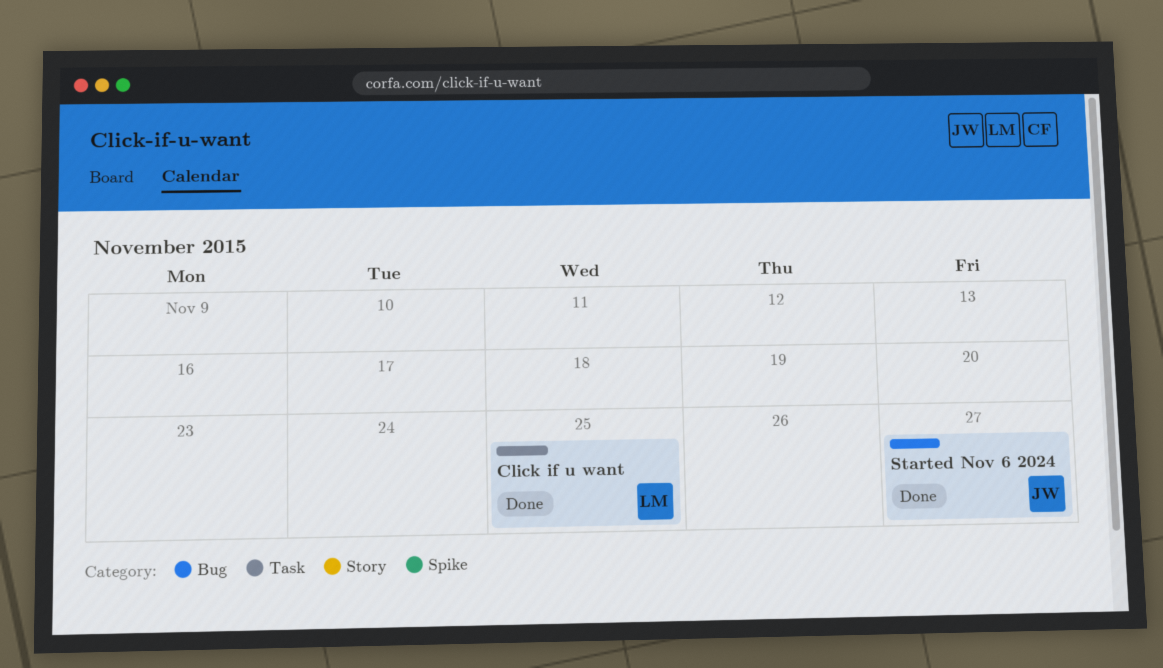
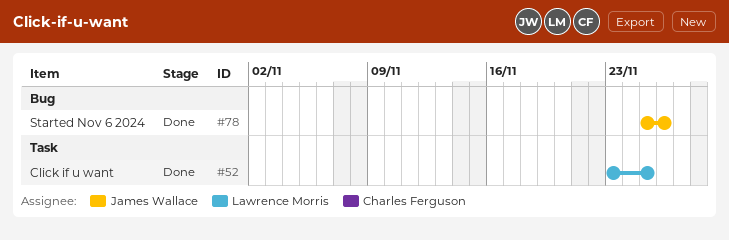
Started Nov 6 2024, due: Nov 27 -> Nov 26

